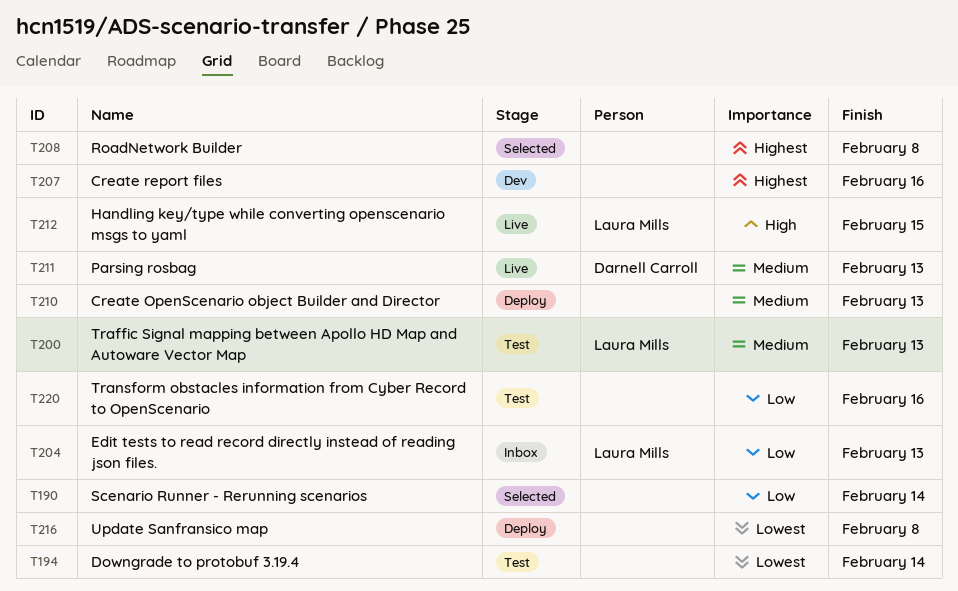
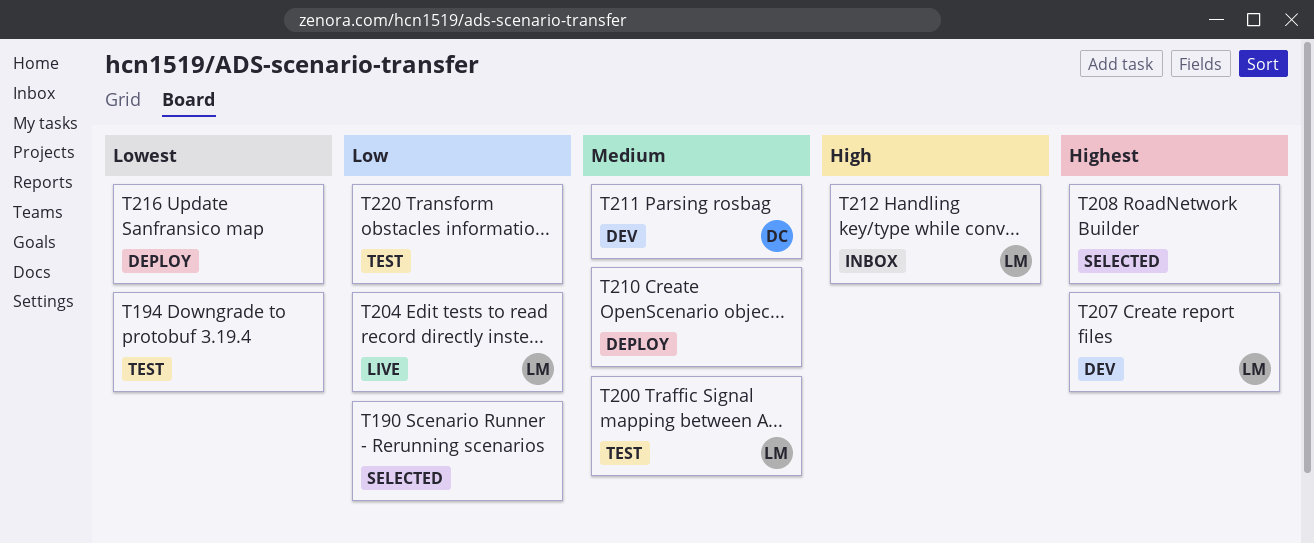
T204, status: Inbox -> Live
T207, owner: none -> Laura Mills
T211, status: Live -> Dev
T212, status: Live -> Inbox

